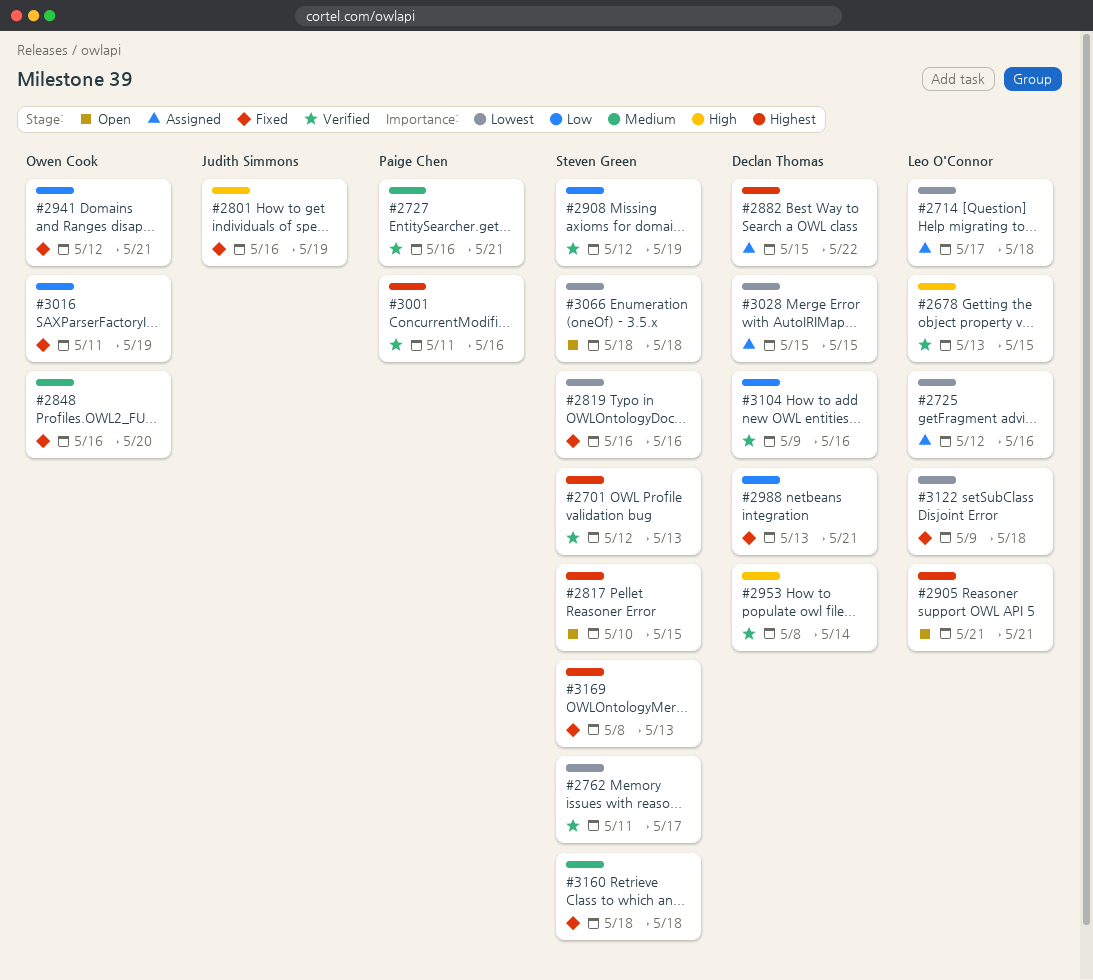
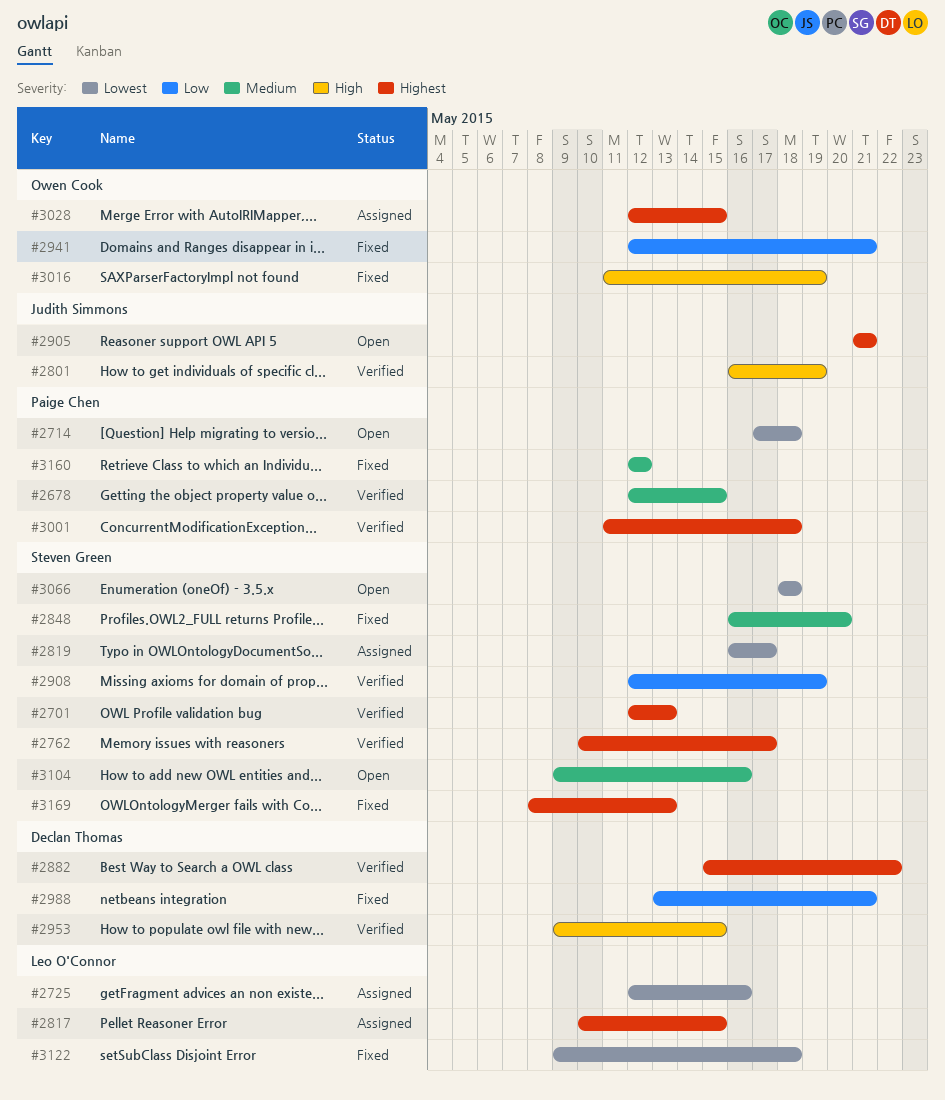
#2678, owner: Leo O'Connor -> Paige Chen
#2678, priority: High -> Medium
#2678, start: May 13 -> May 12
#2714, status: Assigned -> Open
#2714, owner: Leo O'Connor -> Paige Chen
#2727: present -> none
#2762, priority: Lowest -> Highest
#2762, start: May 11 -> May 10
#2801, status: Fixed -> Verified
#2817, status: Open -> Assigned
#2817, owner: Steven Green -> Leo O'Connor
#2819, status: Fixed -> Assigned
#2819, due: May 16 -> May 17
#2848, owner: Owen Cook -> Steven Green
#2882, status: Assigned -> Verified
#2905, owner: Leo O'Connor -> Judith Simmons
#2953, start: May 8 -> May 9
#2953, due: May 14 -> May 15
#3001, due: May 16 -> May 18
#3016, priority: Low -> High
#3028, owner: Declan Thomas -> Owen Cook
#3028, priority: Lowest -> Highest
#3028, start: May 15 -> May 12
#3104, status: Verified -> Open
#3104, owner: Declan Thomas -> Steven Green
#3104, priority: Low -> Medium
#3160, owner: Steven Green -> Paige Chen
#3160, start: May 18 -> May 12
#3160, due: May 18 -> May 12

